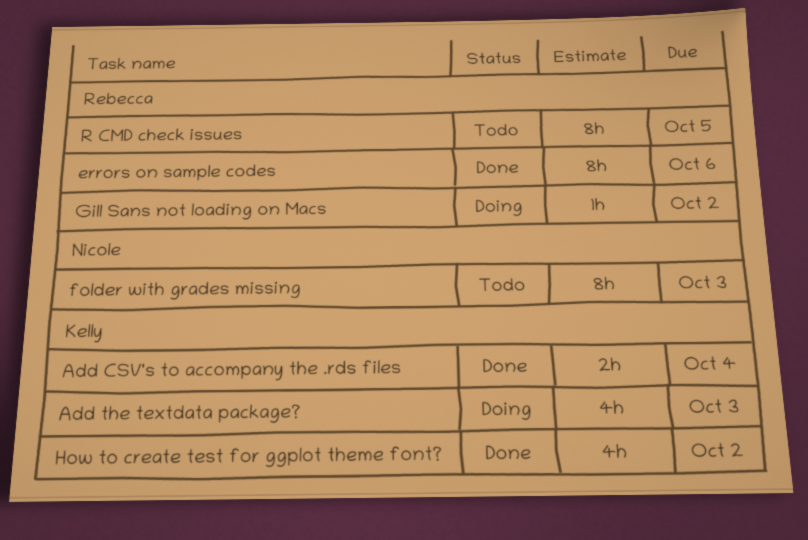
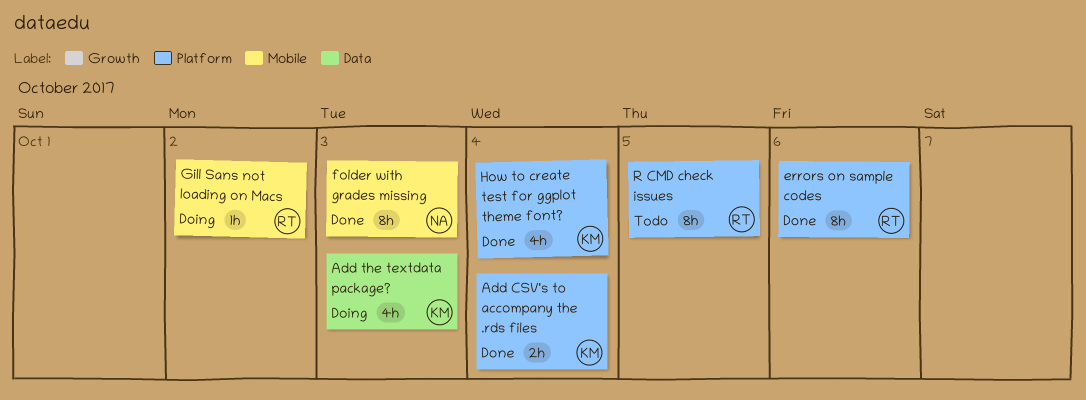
folder with grades missing, status: Todo -> Done
How to create test for ggplot theme font?, due: Oct 2 -> Oct 4

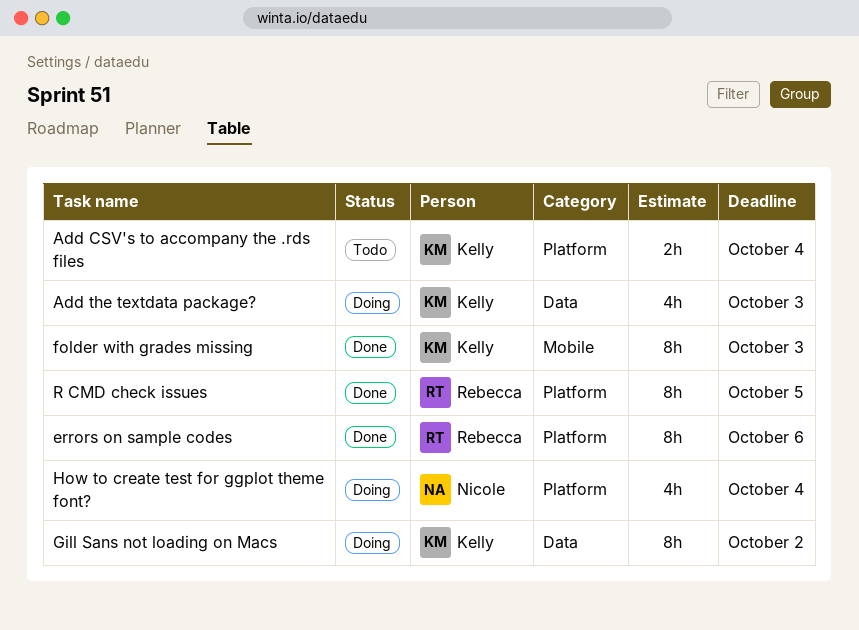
Add CSV's to accompany the .rds files, status: Done -> Todo
folder with grades missing, owner: Nicole -> Kelly
Gill Sans not loading on Macs, owner: Rebecca -> Kelly
Gill Sans not loading on Macs, label: Mobile -> Data
Gill Sans not loading on Macs, estimate: 1h -> 8h
How to create test for ggplot theme font?, status: Done -> Doing
How to create test for ggplot theme font?, owner: Kelly -> Nicole
R CMD check issues, status: Todo -> Done

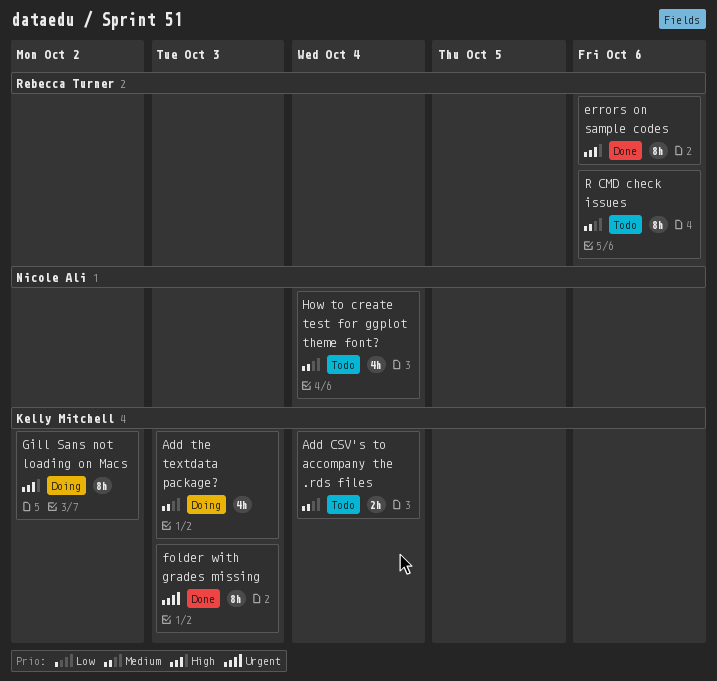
How to create test for ggplot theme font?, status: Doing -> Todo
R CMD check issues, status: Done -> Todo
R CMD check issues, due: Oct 5 -> Oct 6

